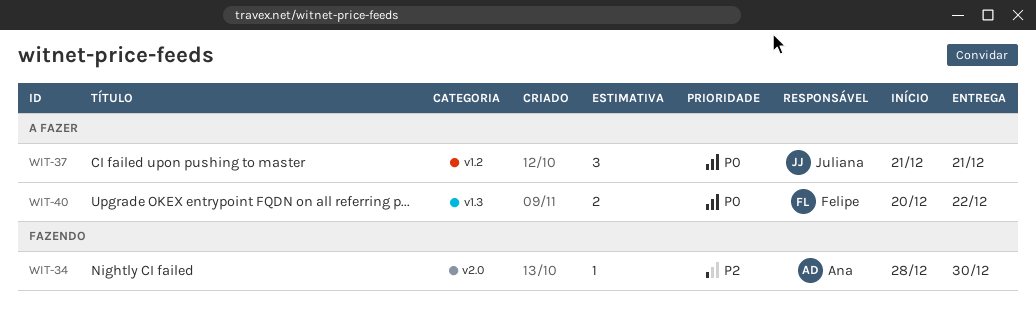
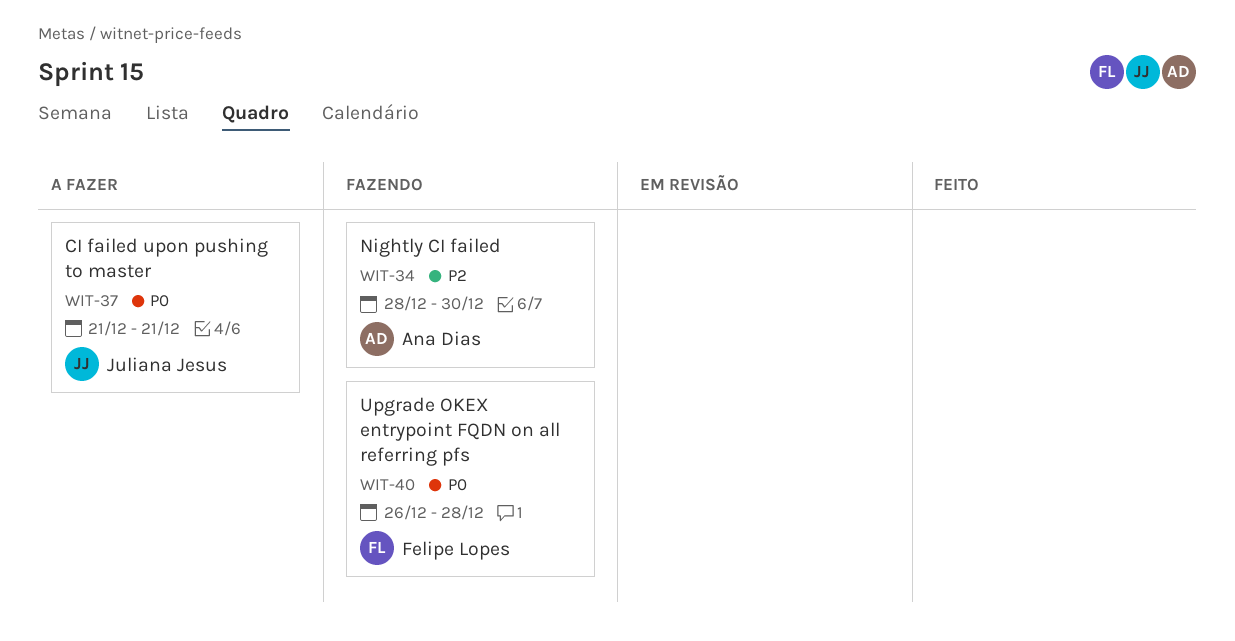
WIT-40, status: A fazer -> Fazendo
WIT-40, start: Dec 20 -> Dec 26
WIT-40, due: Dec 22 -> Dec 28

